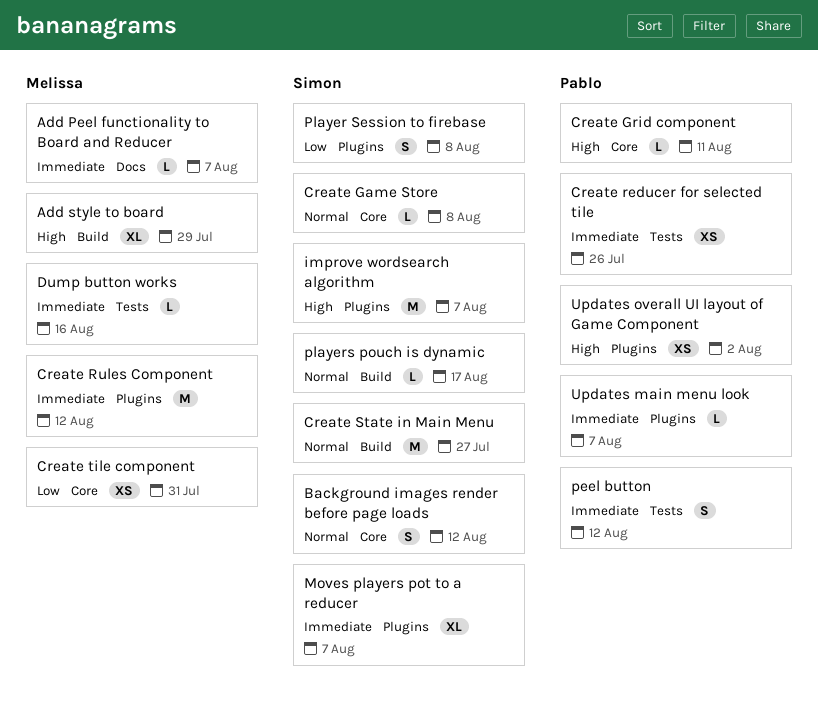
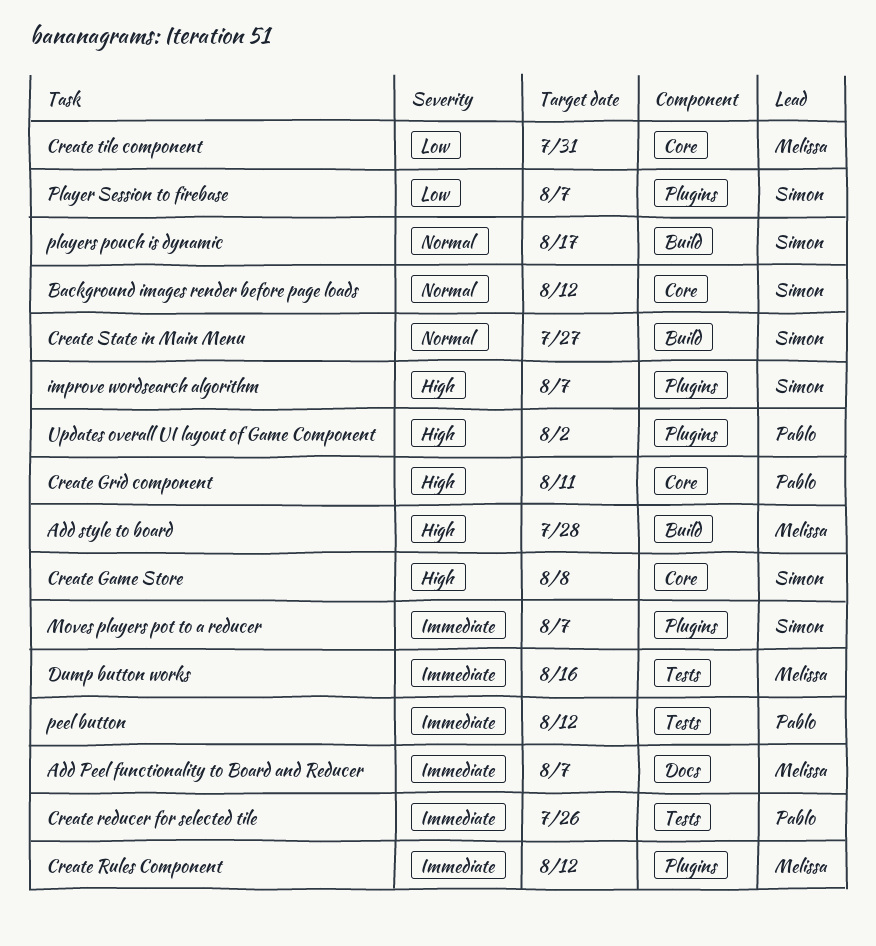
Add style to board, due: Jul 29 -> Jul 28
Create Game Store, priority: Normal -> High
Player Session to firebase, due: Aug 8 -> Aug 7
Updates main menu look: present -> none

